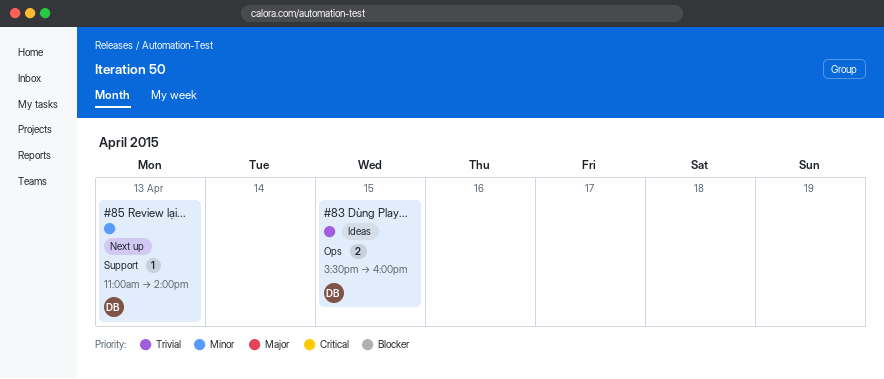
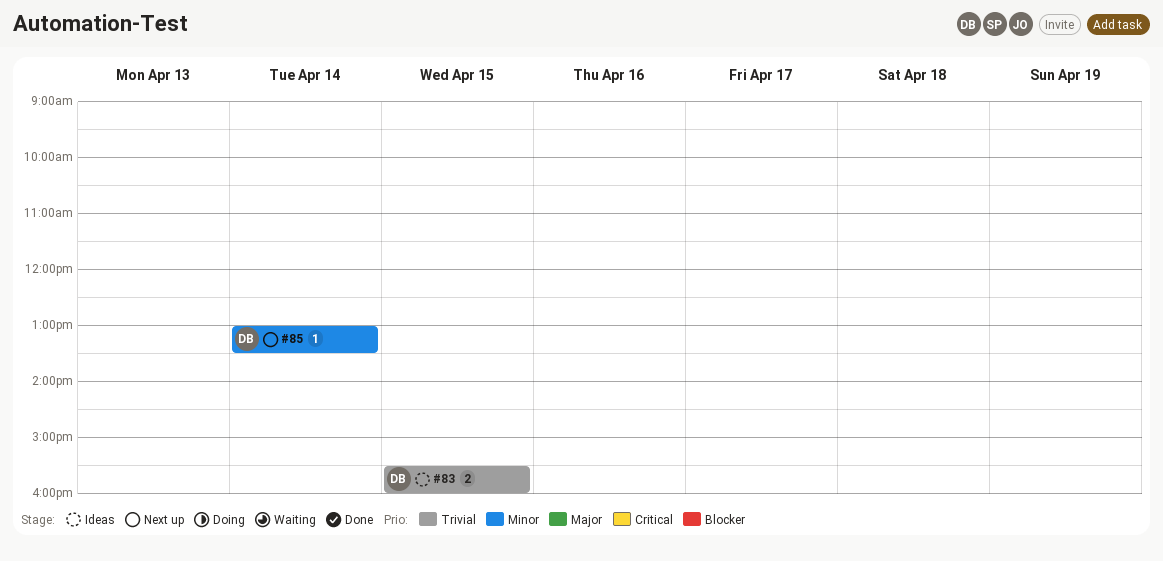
#85, day: Apr 13 -> Apr 14
#85, begins: 11:00 -> 13:00
#85, ends: 14:00 -> 13:30

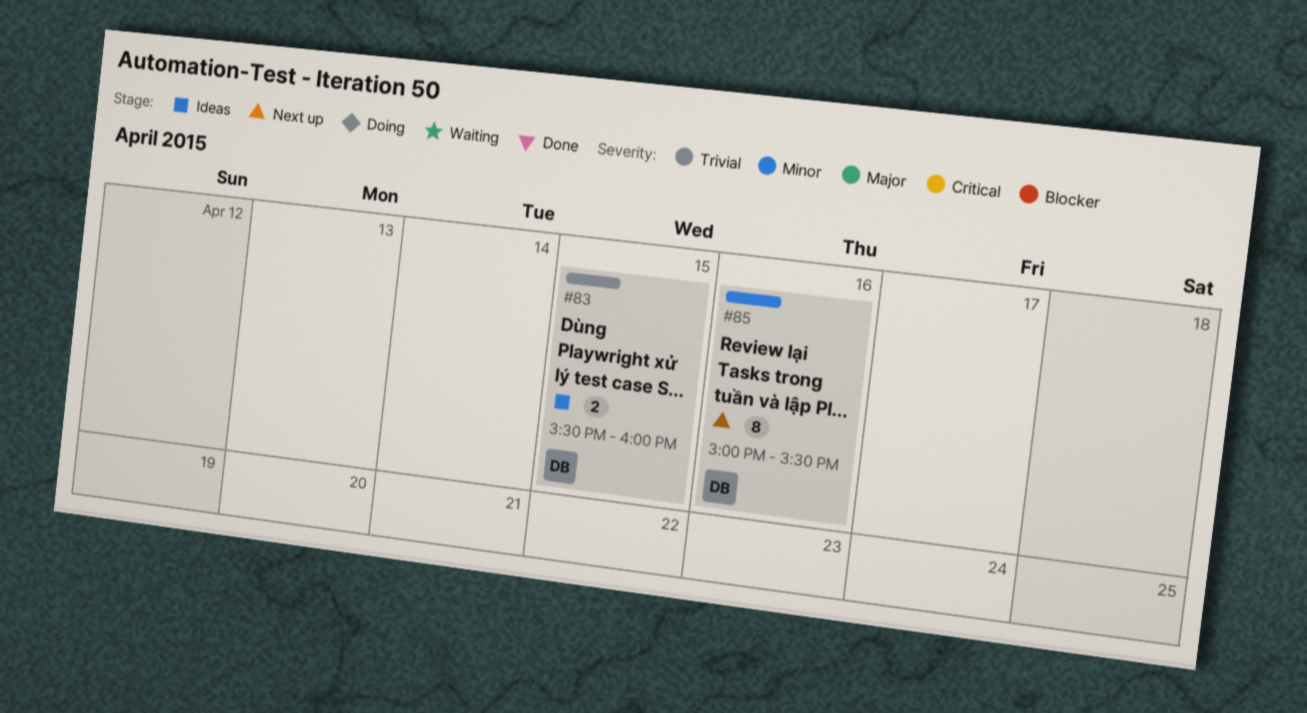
#85, estimate: 1 -> 8
#85, day: Apr 14 -> Apr 16
#85, begins: 13:00 -> 15:00
#85, ends: 13:30 -> 15:30

